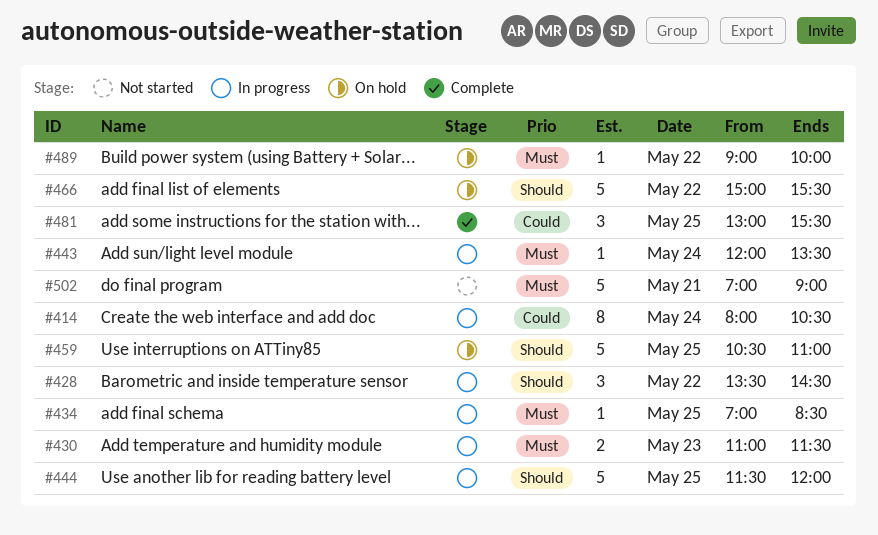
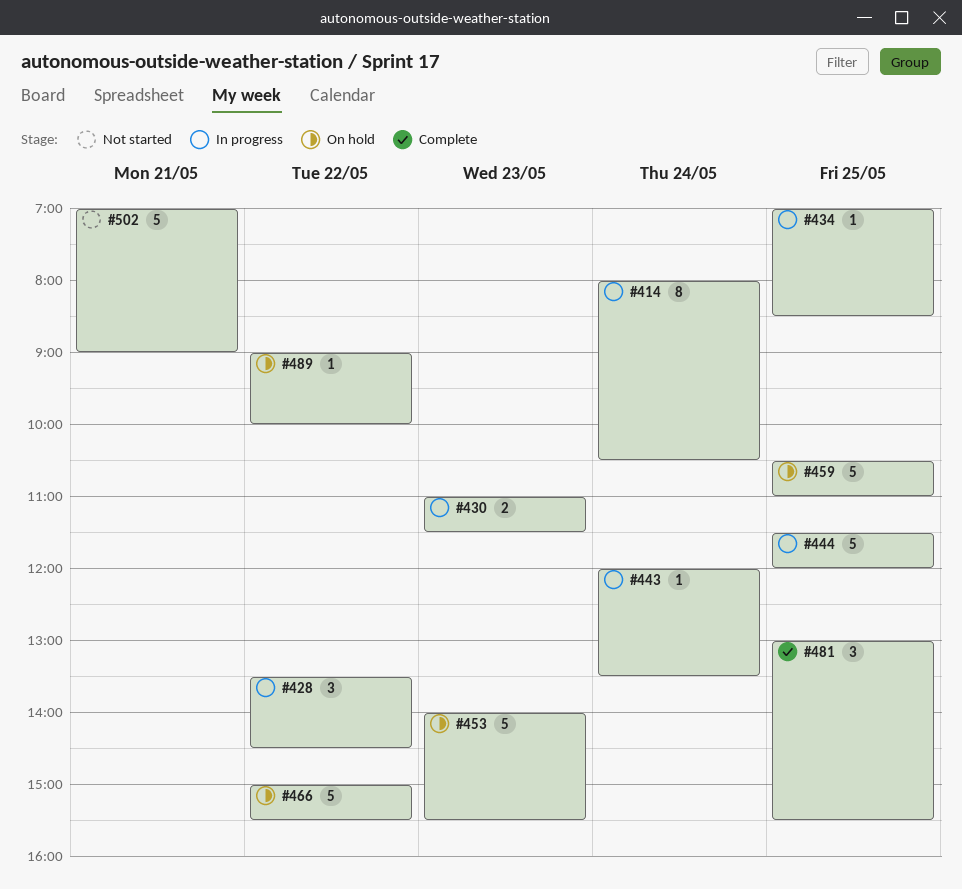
#453: none -> present

